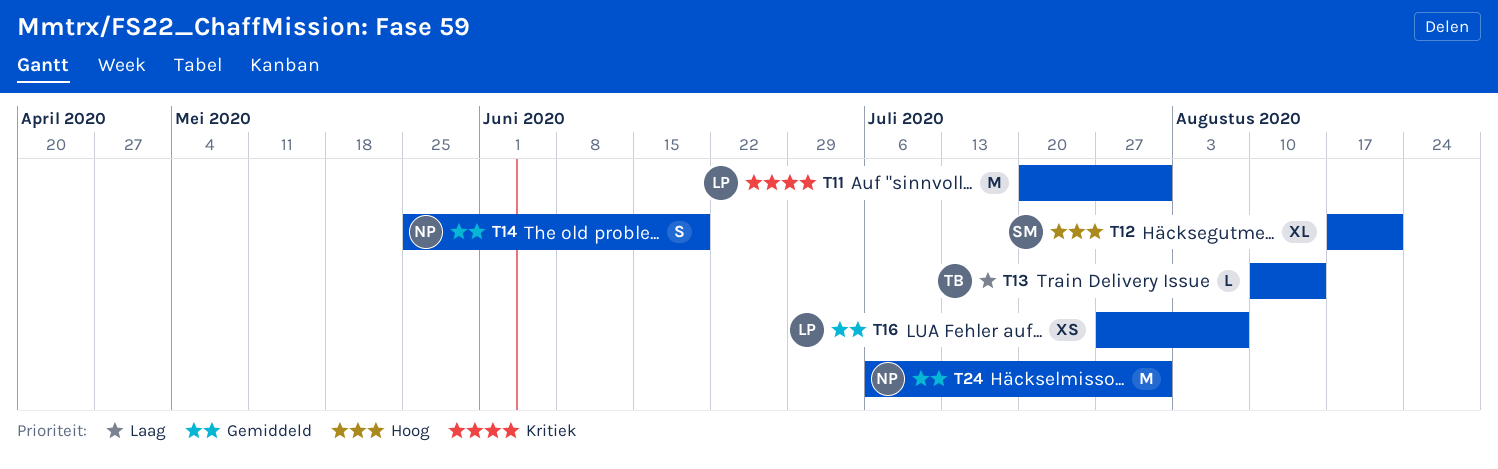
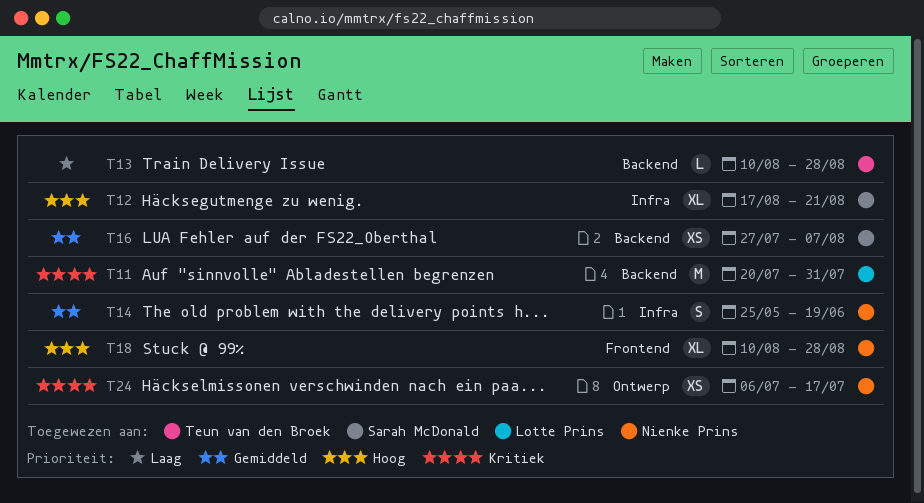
T13, due: Aug 14 -> Aug 28
T16, owner: Lotte Prins -> Sarah McDonald
T18: none -> present
T24, priority: Gemiddeld -> Kritiek
T24, estimate: M -> XS
T24, due: Jul 31 -> Jul 17

